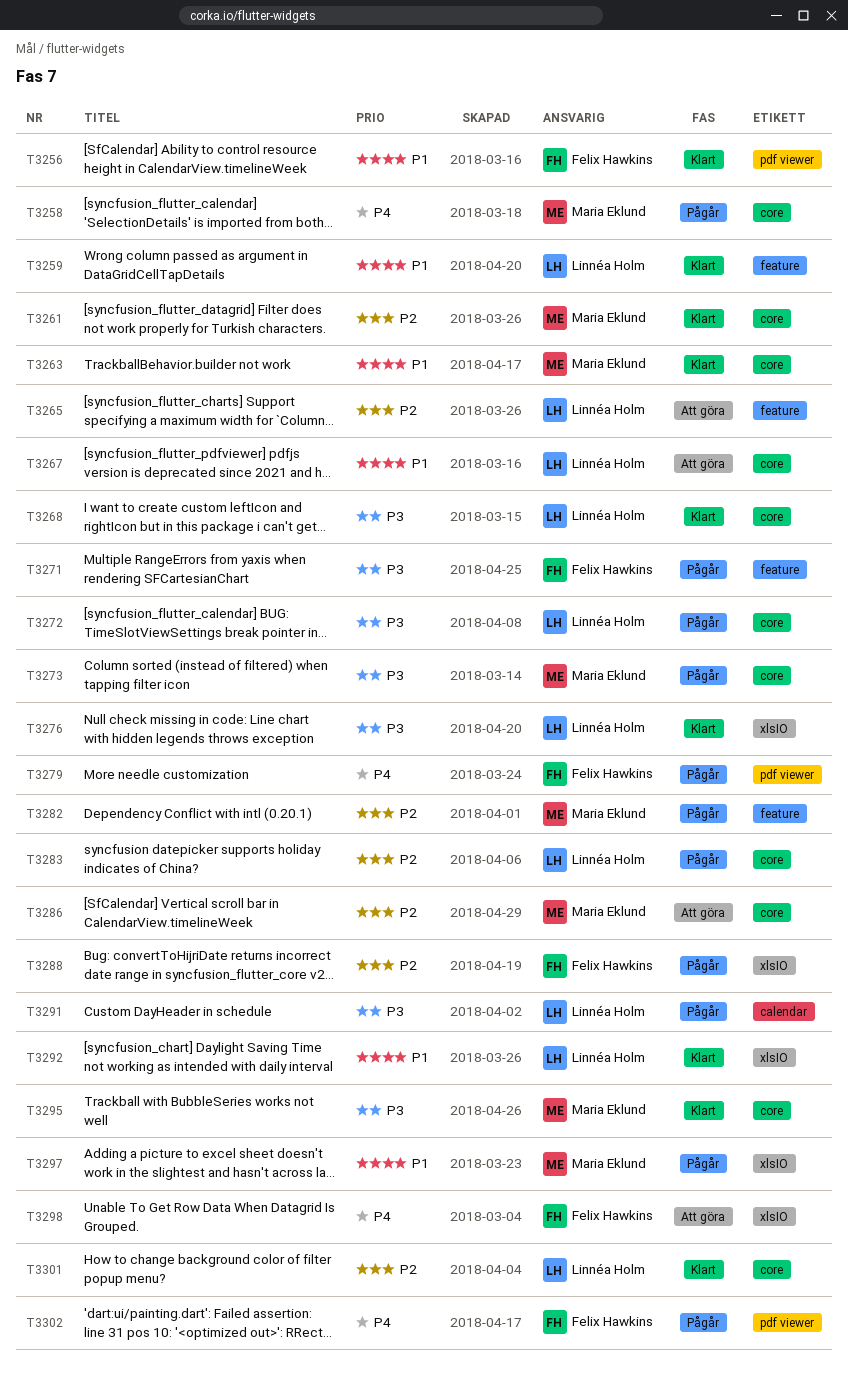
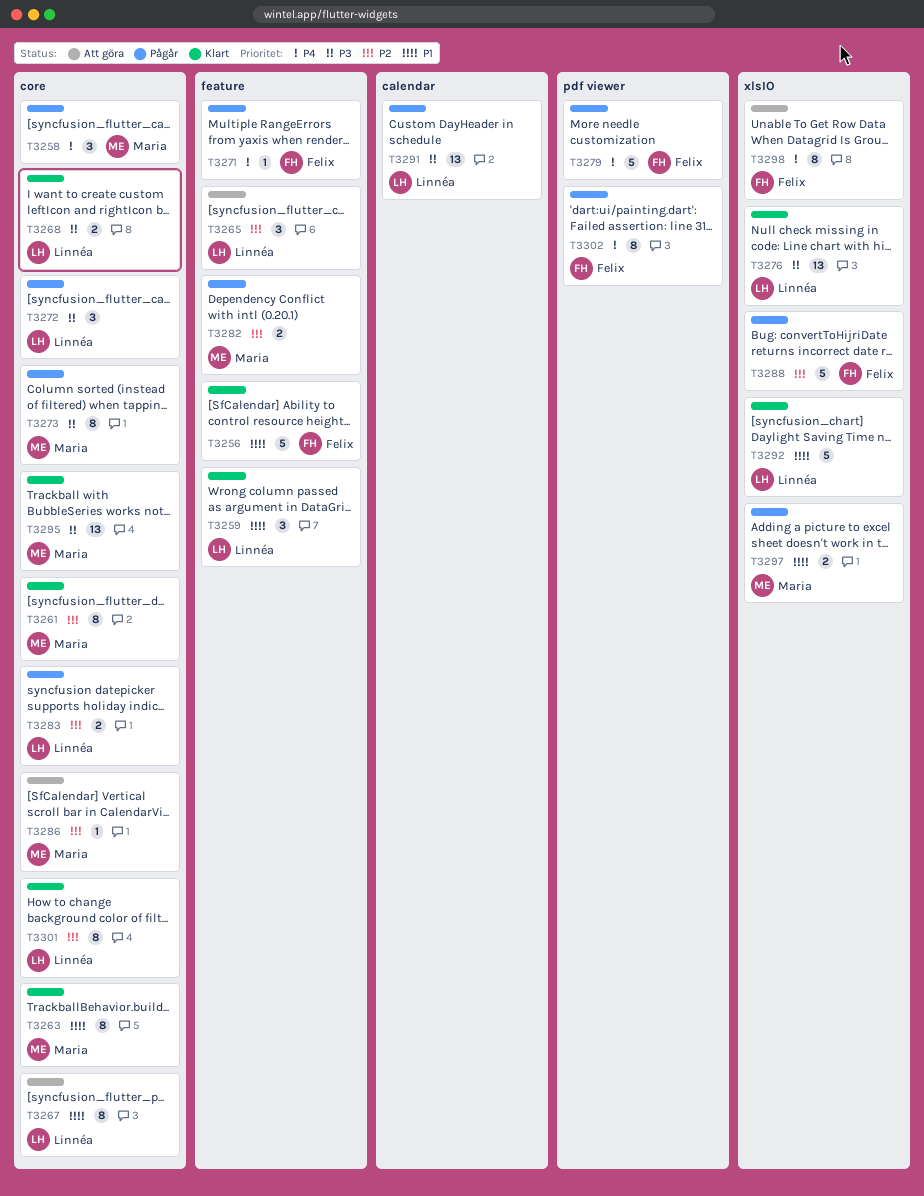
T3256, label: pdf viewer -> feature
T3271, priority: P3 -> P4

